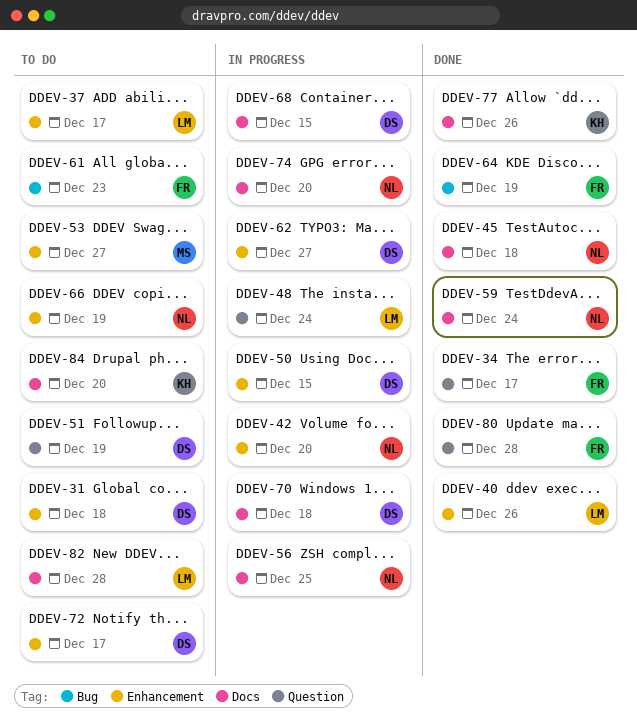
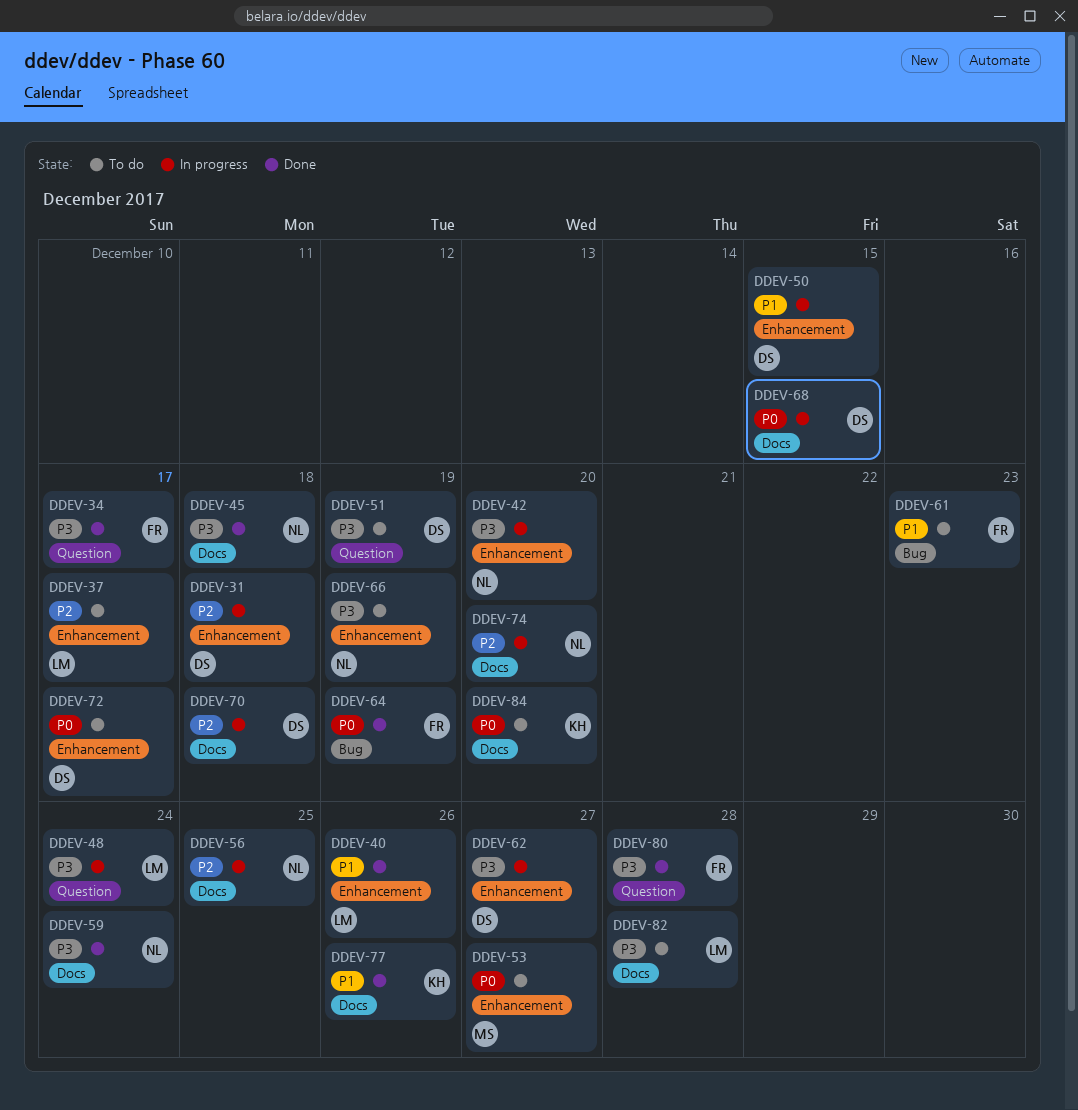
DDEV-31, status: To do -> In progress

